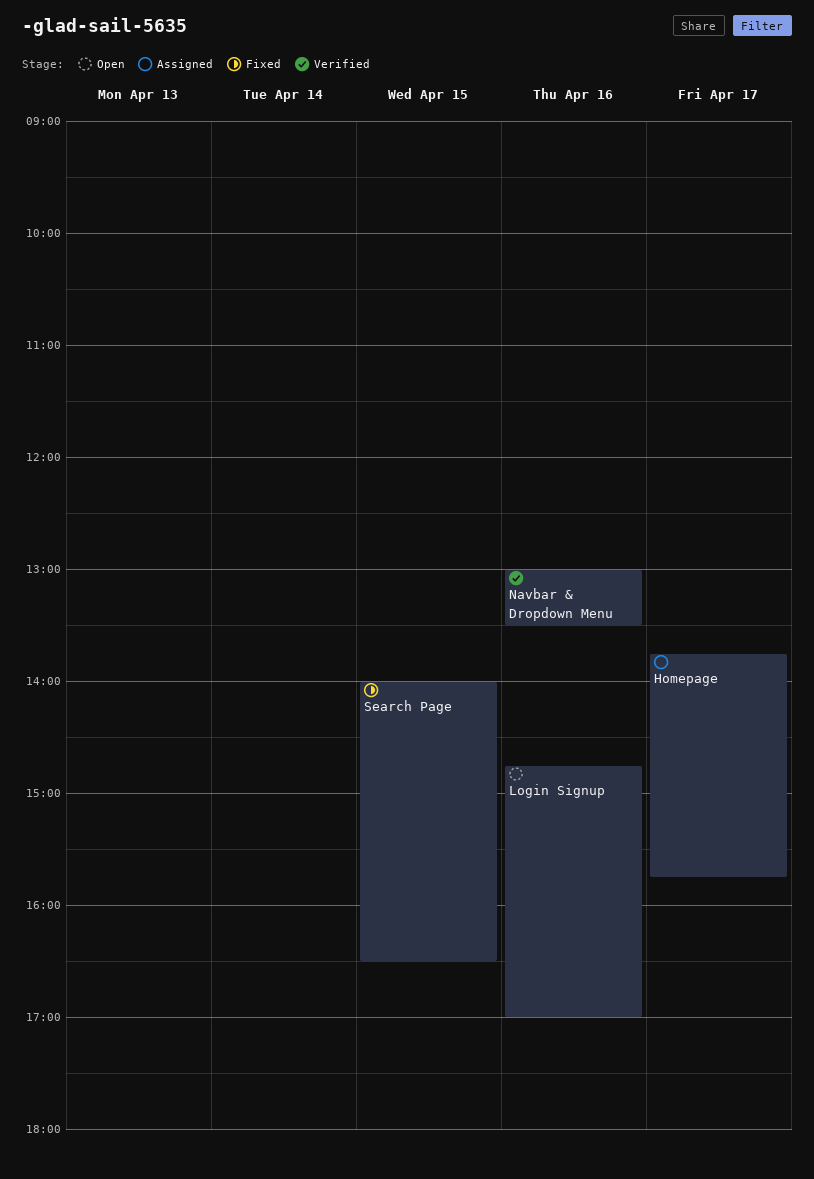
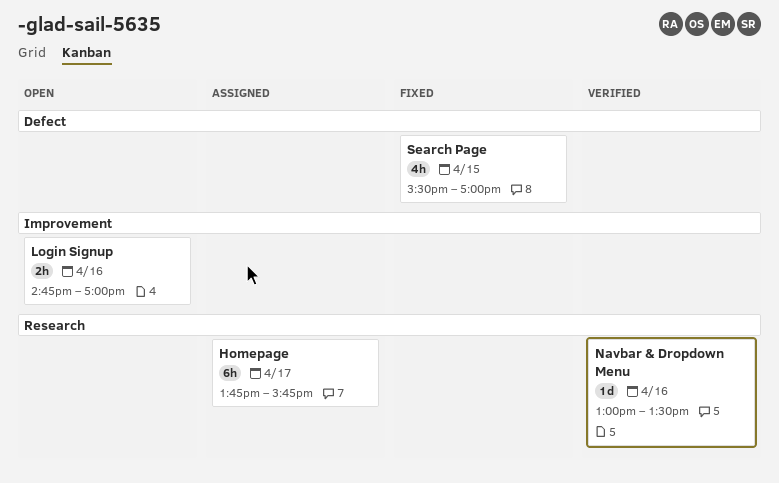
Search Page, begins: 14:00 -> 15:30
Search Page, ends: 16:30 -> 17:00

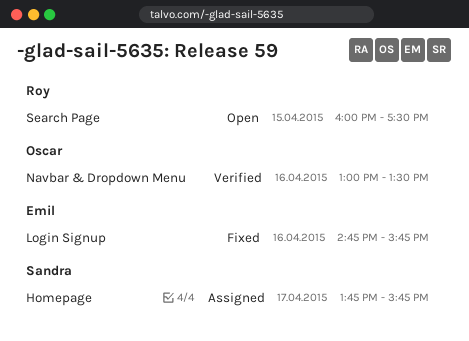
Login Signup, status: Open -> Fixed
Login Signup, ends: 17:00 -> 15:45
Search Page, status: Fixed -> Open
Search Page, begins: 15:30 -> 16:00
Search Page, ends: 17:00 -> 17:30

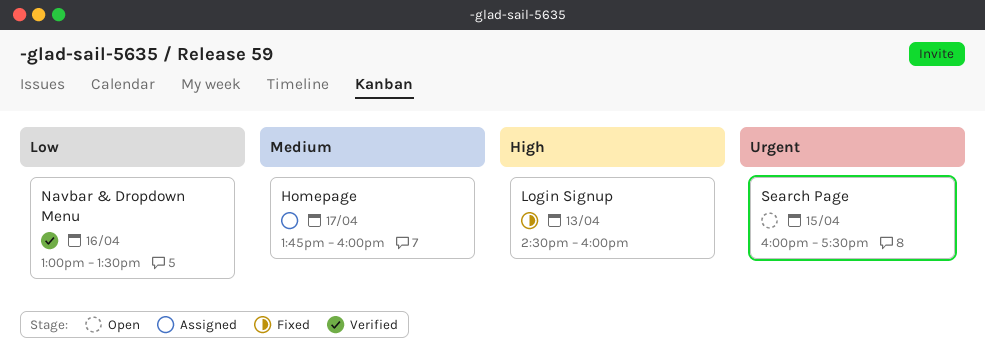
Homepage, ends: 15:45 -> 16:00
Login Signup, day: Apr 16 -> Apr 13
Login Signup, begins: 14:45 -> 14:30
Login Signup, ends: 15:45 -> 16:00

